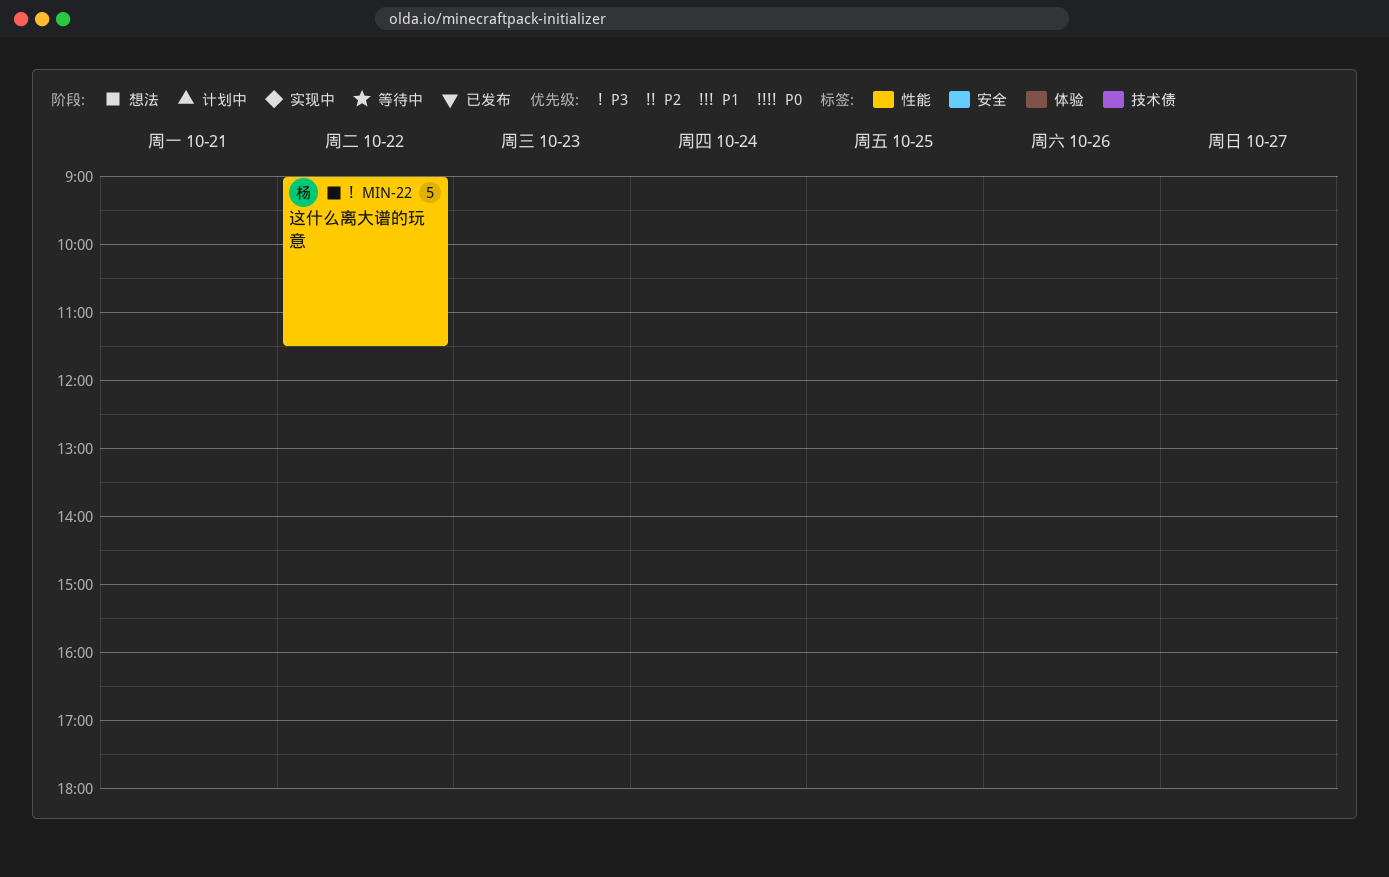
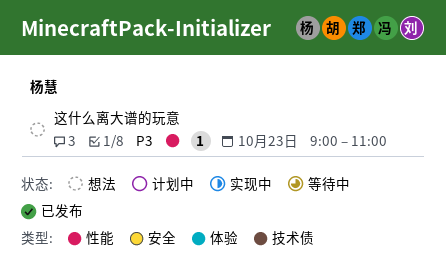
这什么离大谱的玩意, estimate: 5 -> 1
这什么离大谱的玩意, day: Oct 22 -> Oct 23
这什么离大谱的玩意, ends: 11:30 -> 11:00

